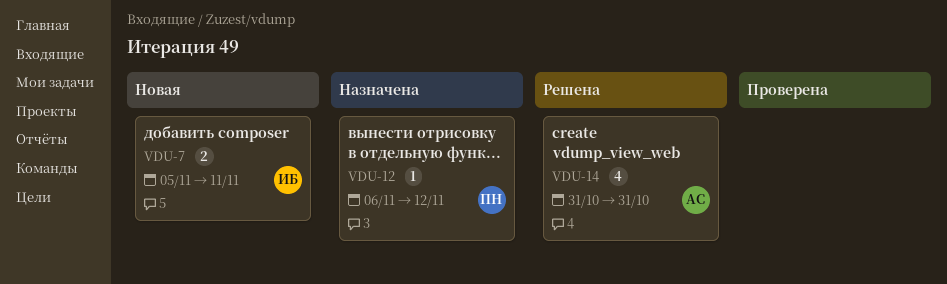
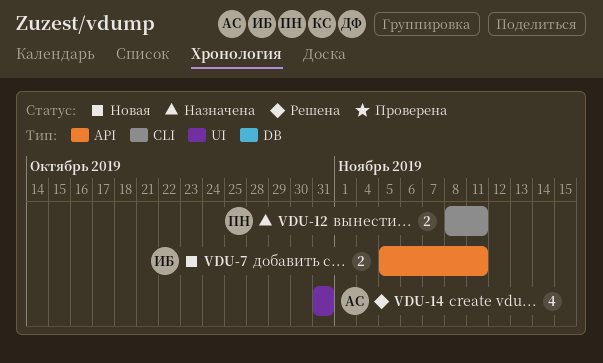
VDU-12, estimate: 1 -> 2
VDU-12, start: Nov 6 -> Nov 8
VDU-12, due: Nov 12 -> Nov 11

